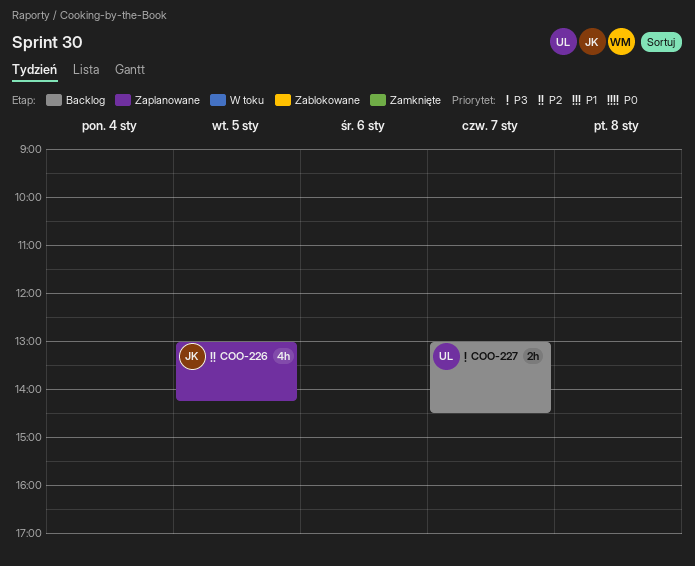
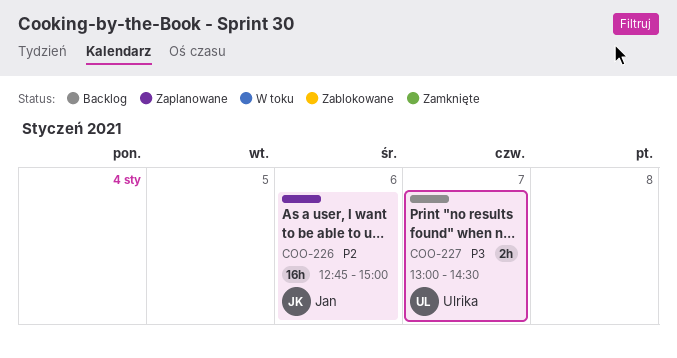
COO-226, estimate: 4h -> 16h
COO-226, day: Jan 5 -> Jan 6
COO-226, begins: 13:00 -> 12:45
COO-226, ends: 14:15 -> 15:00

